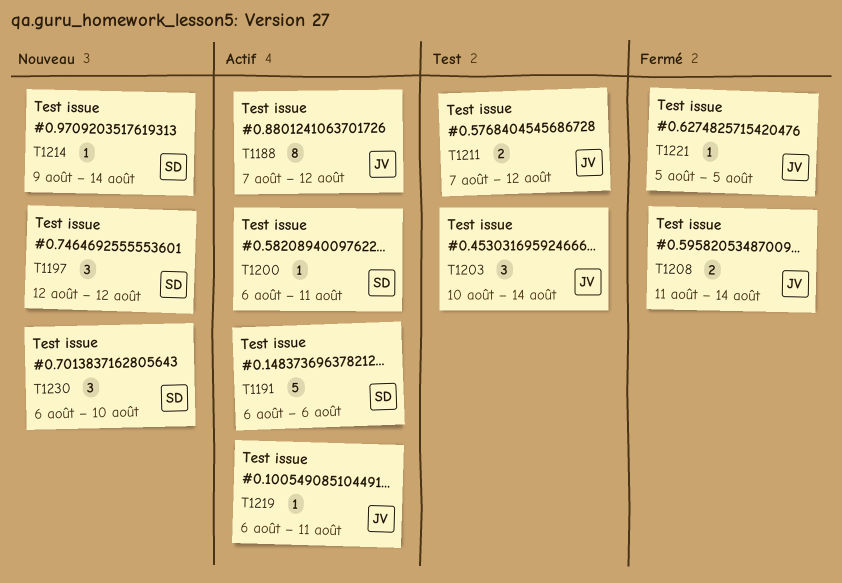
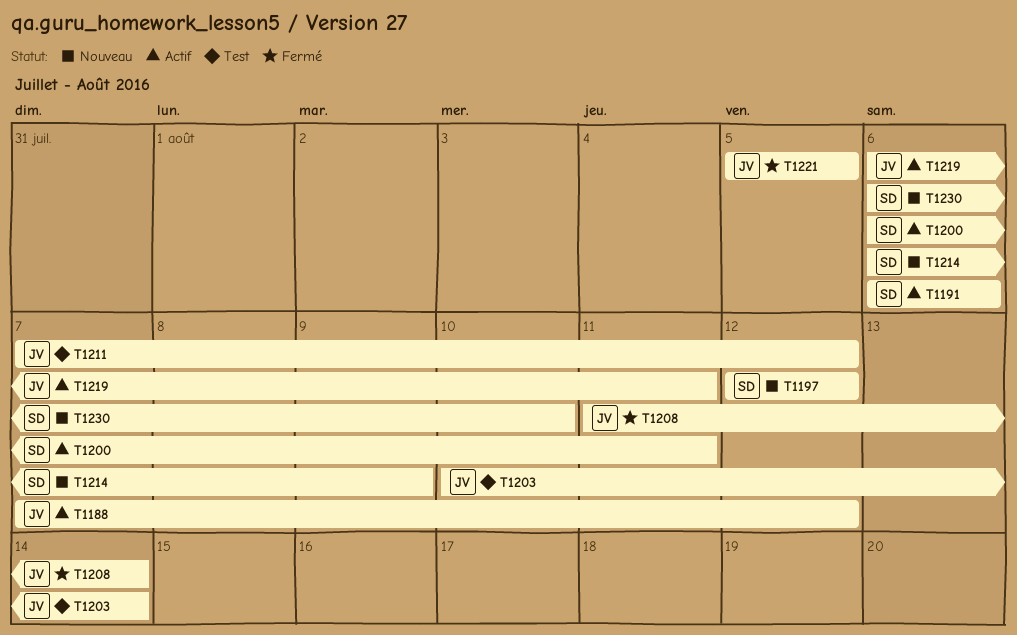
T1214, start: Aug 9 -> Aug 6
T1214, due: Aug 14 -> Aug 9

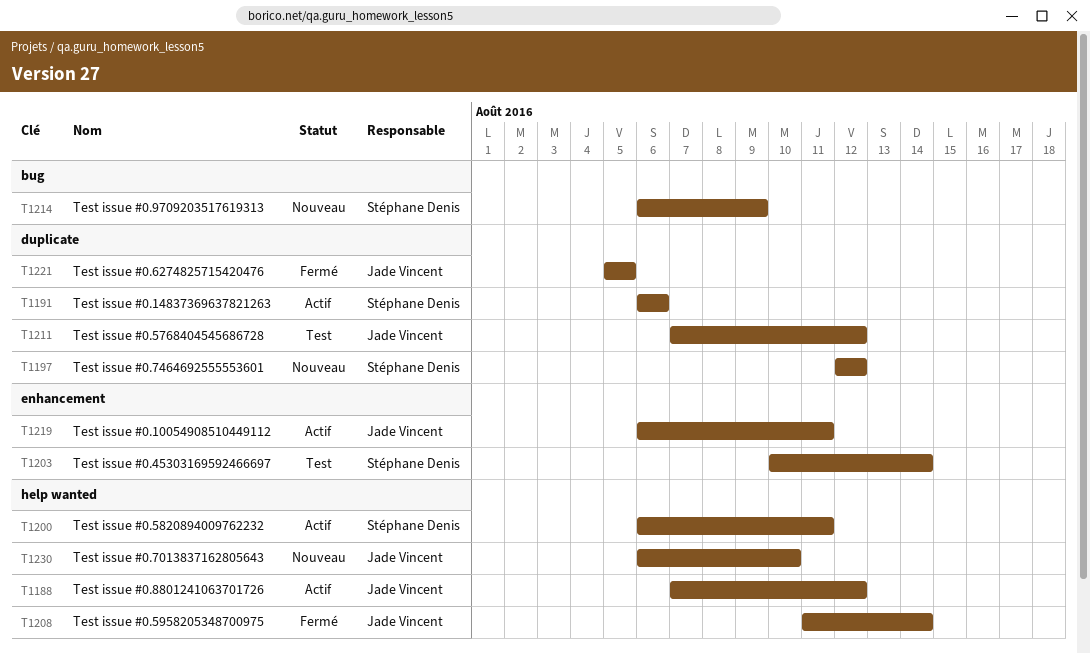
T1203, owner: Jade Vincent -> Stéphane Denis
T1230, owner: Stéphane Denis -> Jade Vincent

